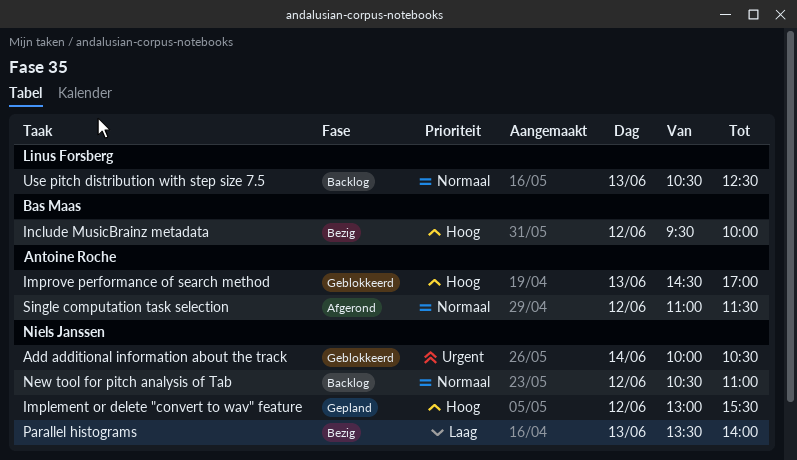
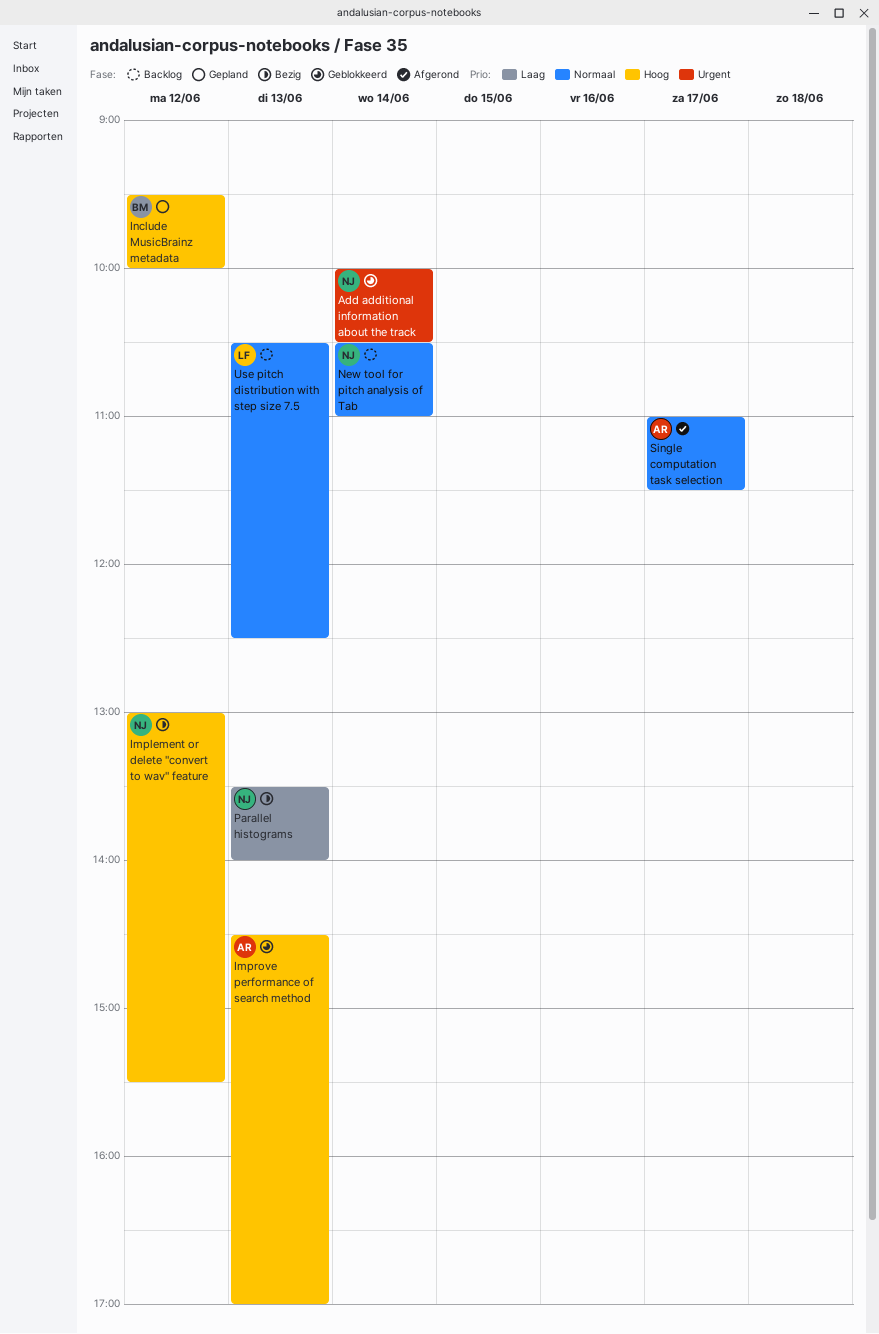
Implement or delete "convert to wav" feature, status: Gepland -> Bezig
Include MusicBrainz metadata, status: Bezig -> Gepland
New tool for pitch analysis of Tab, day: Jun 12 -> Jun 14
Single computation task selection, day: Jun 12 -> Jun 17

